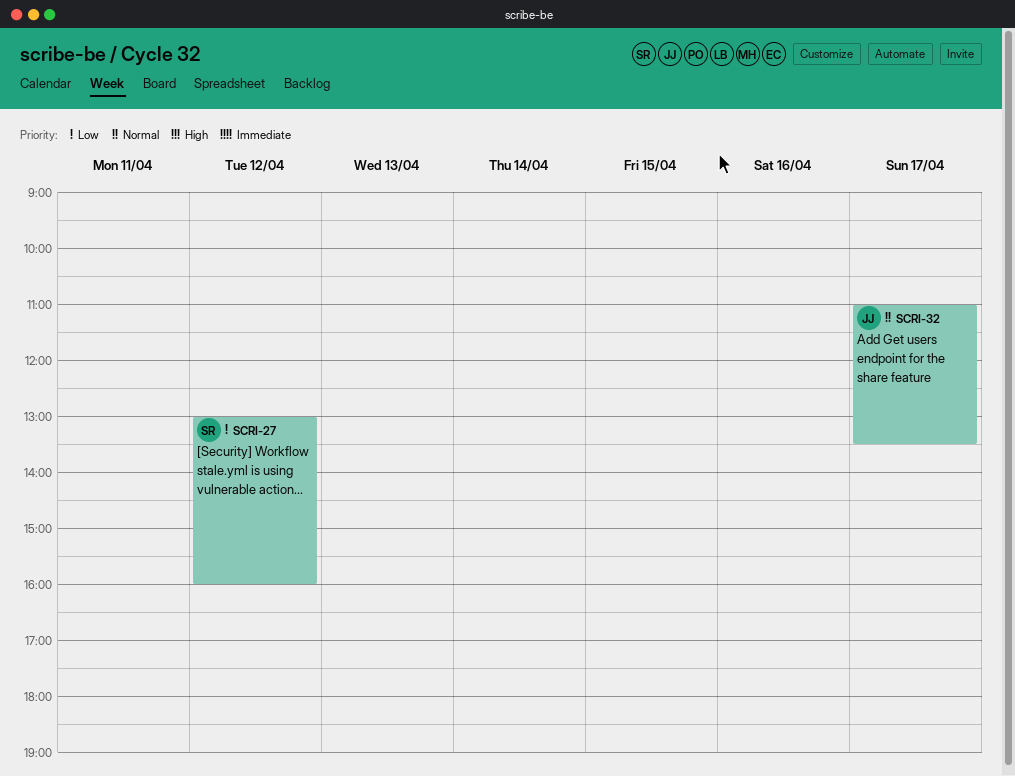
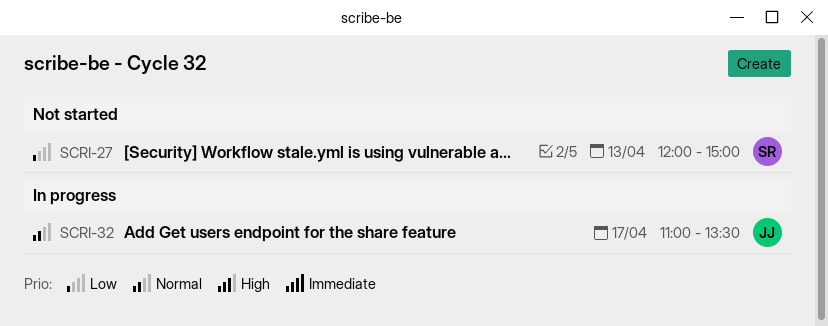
SCRI-27, day: Apr 12 -> Apr 13
SCRI-27, begins: 13:00 -> 12:00
SCRI-27, ends: 16:00 -> 15:00

